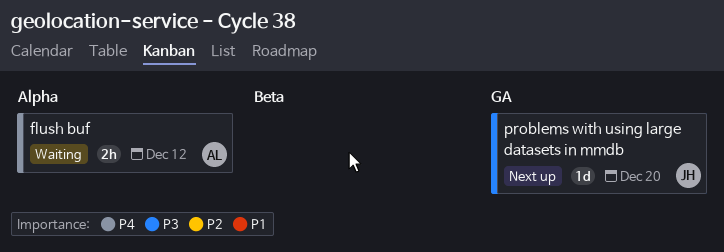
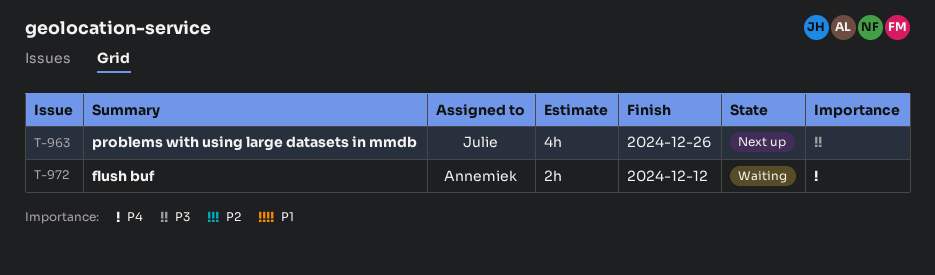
problems with using large datasets in mmdb, estimate: 1d -> 4h
problems with using large datasets in mmdb, due: Dec 20 -> Dec 26

